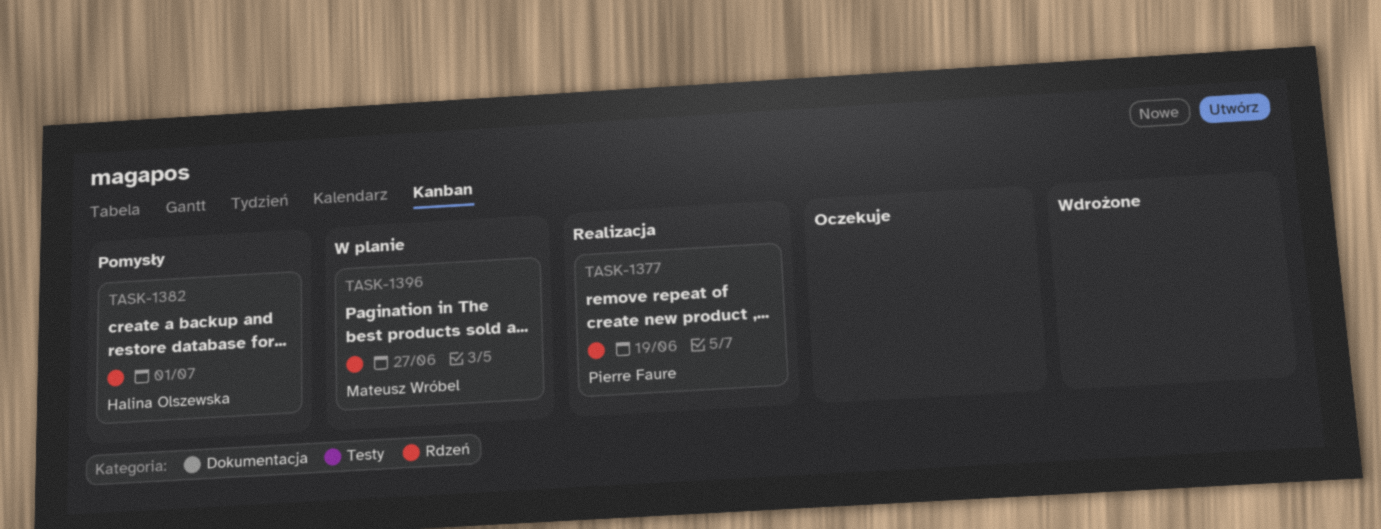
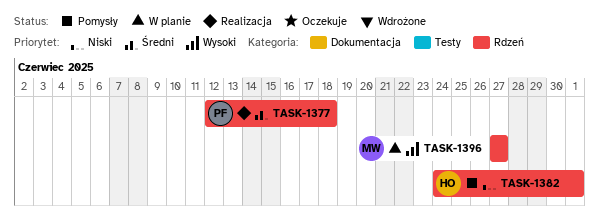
TASK-1377, due: Jun 19 -> Jun 18

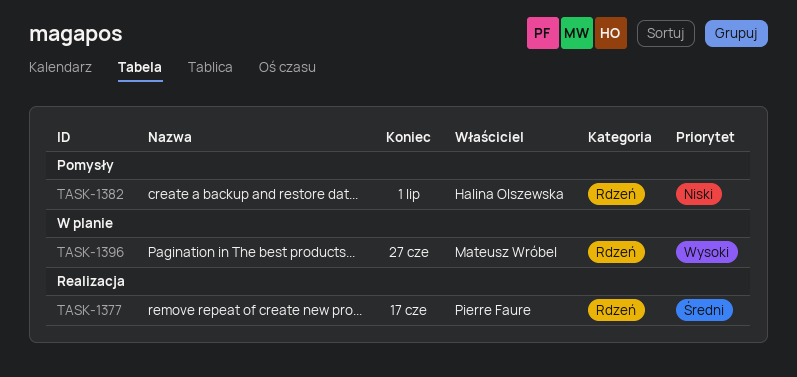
TASK-1377, due: Jun 18 -> Jun 17

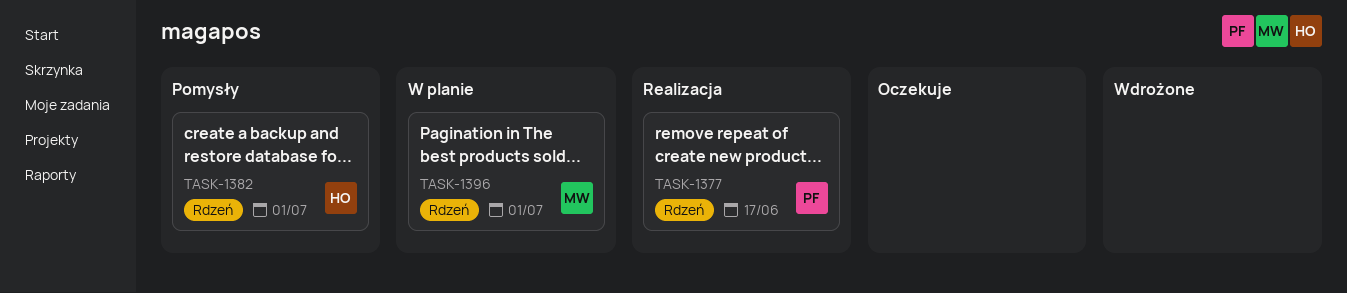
TASK-1396, due: Jun 27 -> Jul 1

